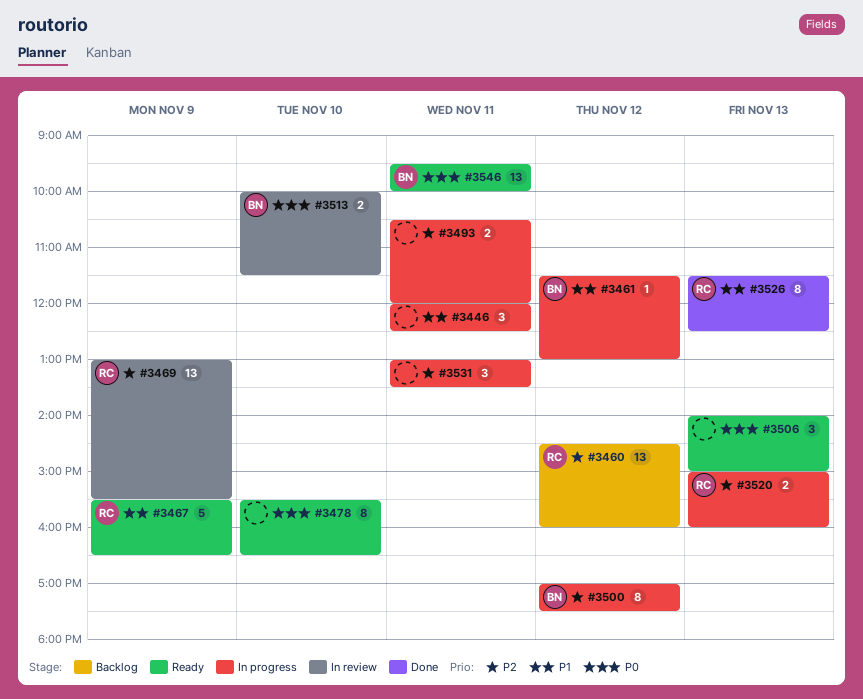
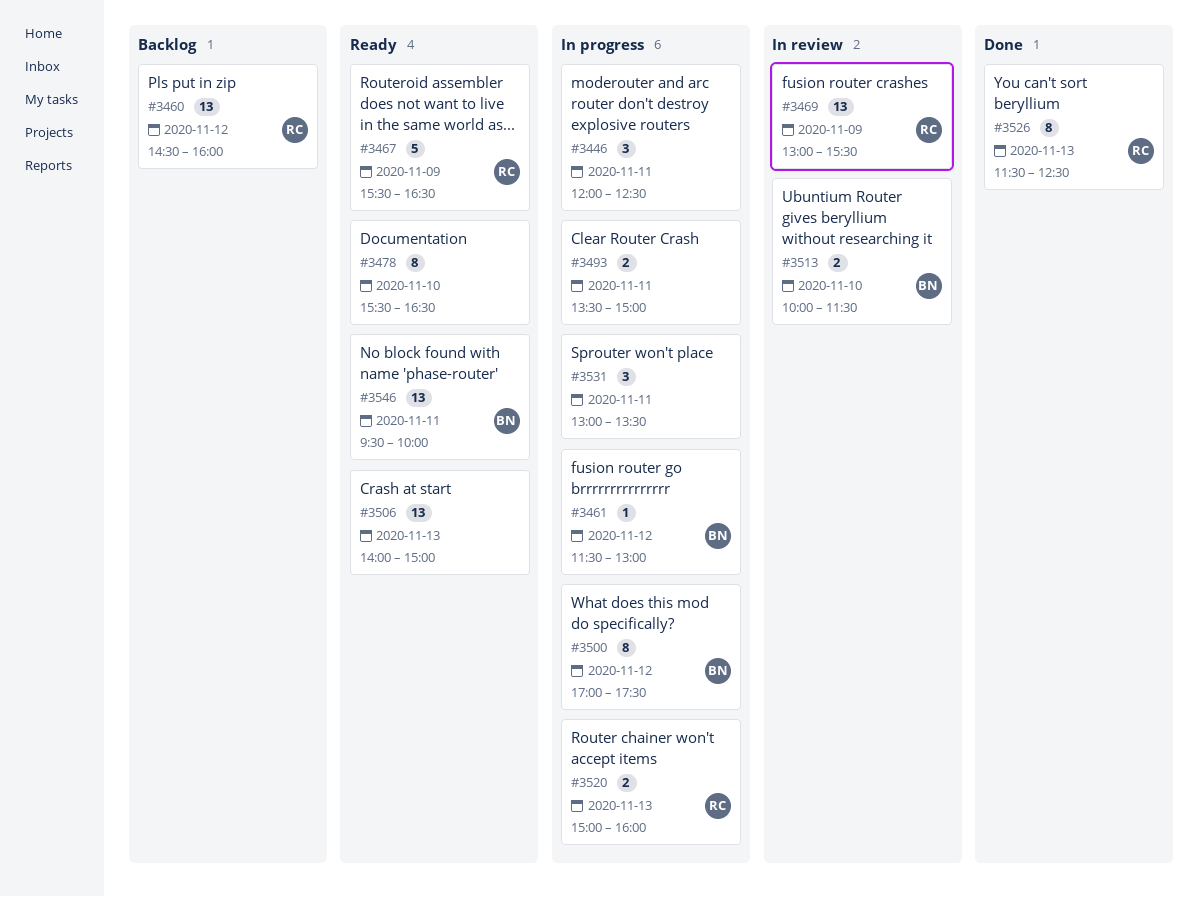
#3493, begins: 10:30 -> 13:30
#3493, ends: 12:00 -> 15:00
#3506, estimate: 3 -> 13

